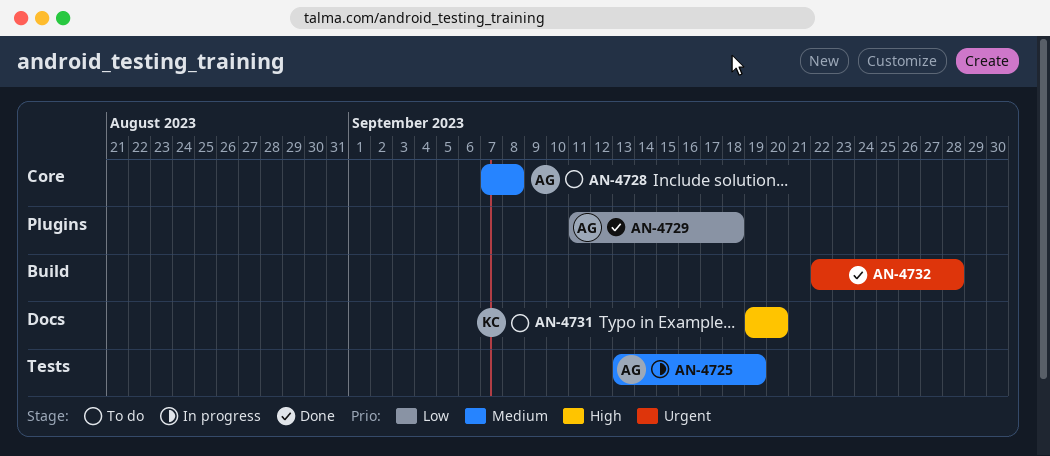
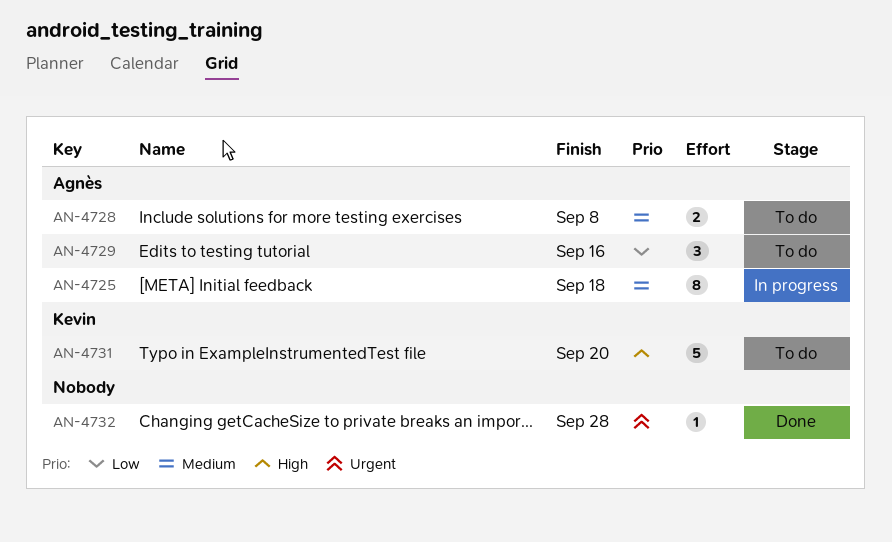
AN-4725, due: Sep 19 -> Sep 18
AN-4729, status: Done -> To do
AN-4729, due: Sep 18 -> Sep 16

